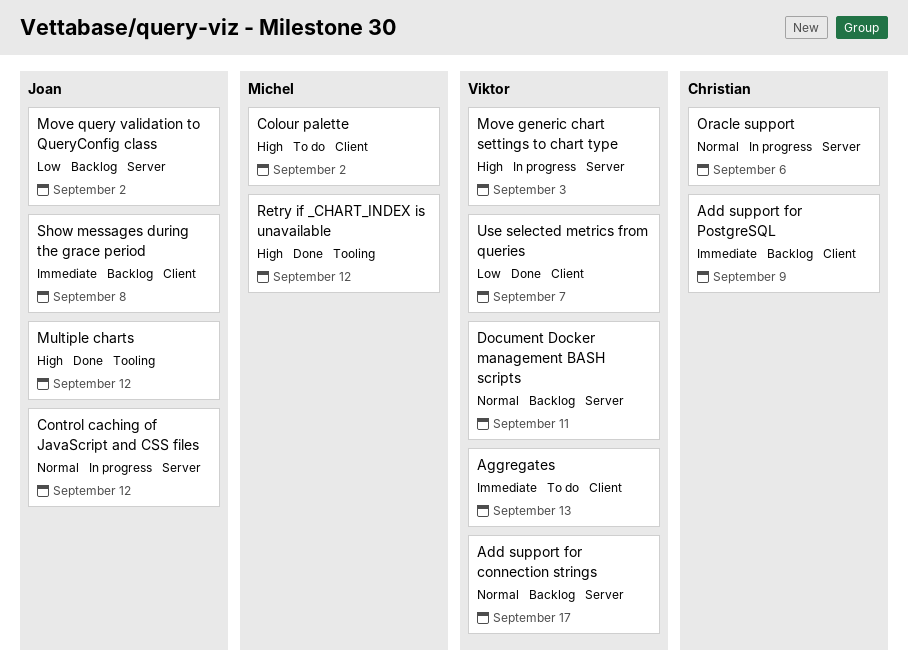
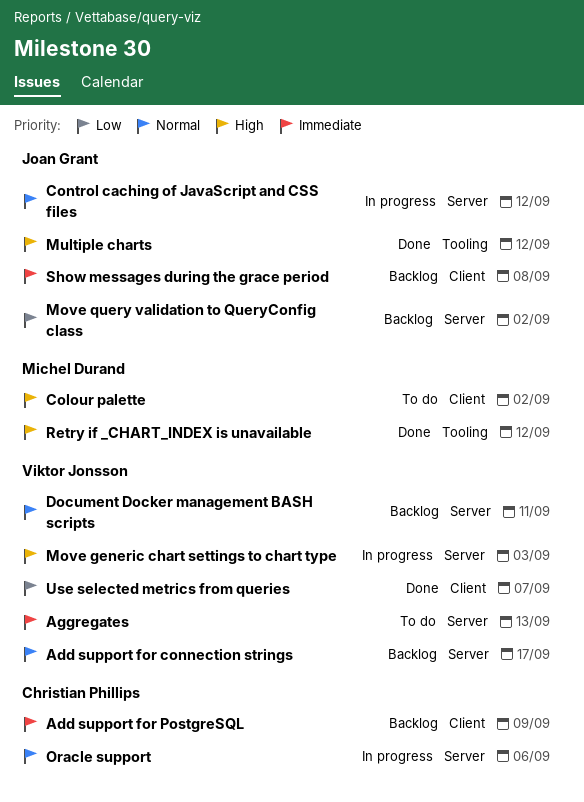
Aggregates, label: Client -> Server

